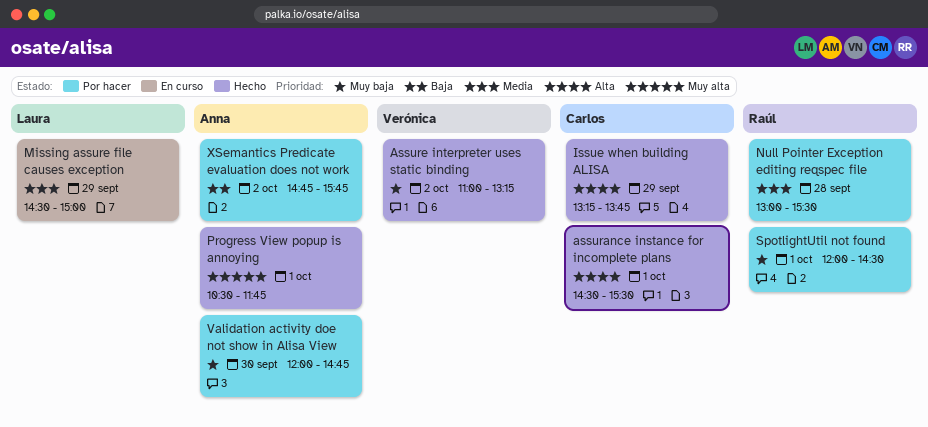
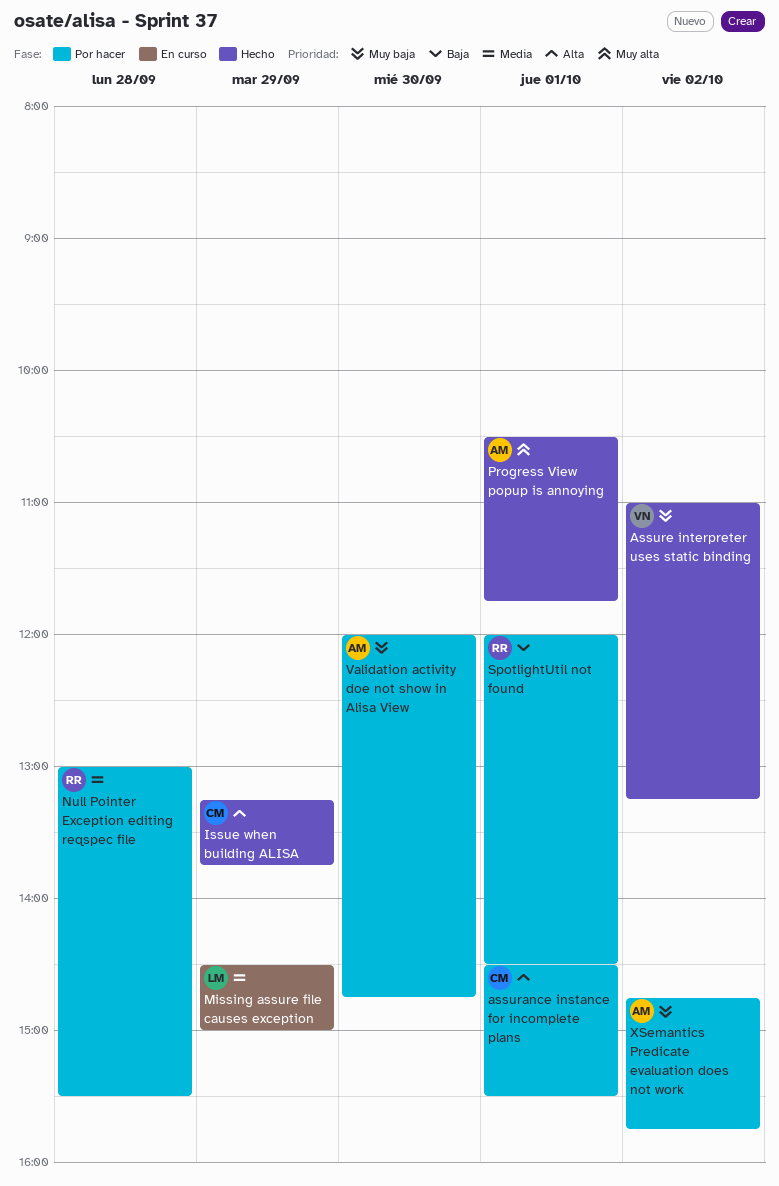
assurance instance for incomplete plans, status: Hecho -> Por hacer
SpotlightUtil not found, priority: Muy baja -> Baja
XSemantics Predicate evaluation does not work, priority: Baja -> Muy baja

